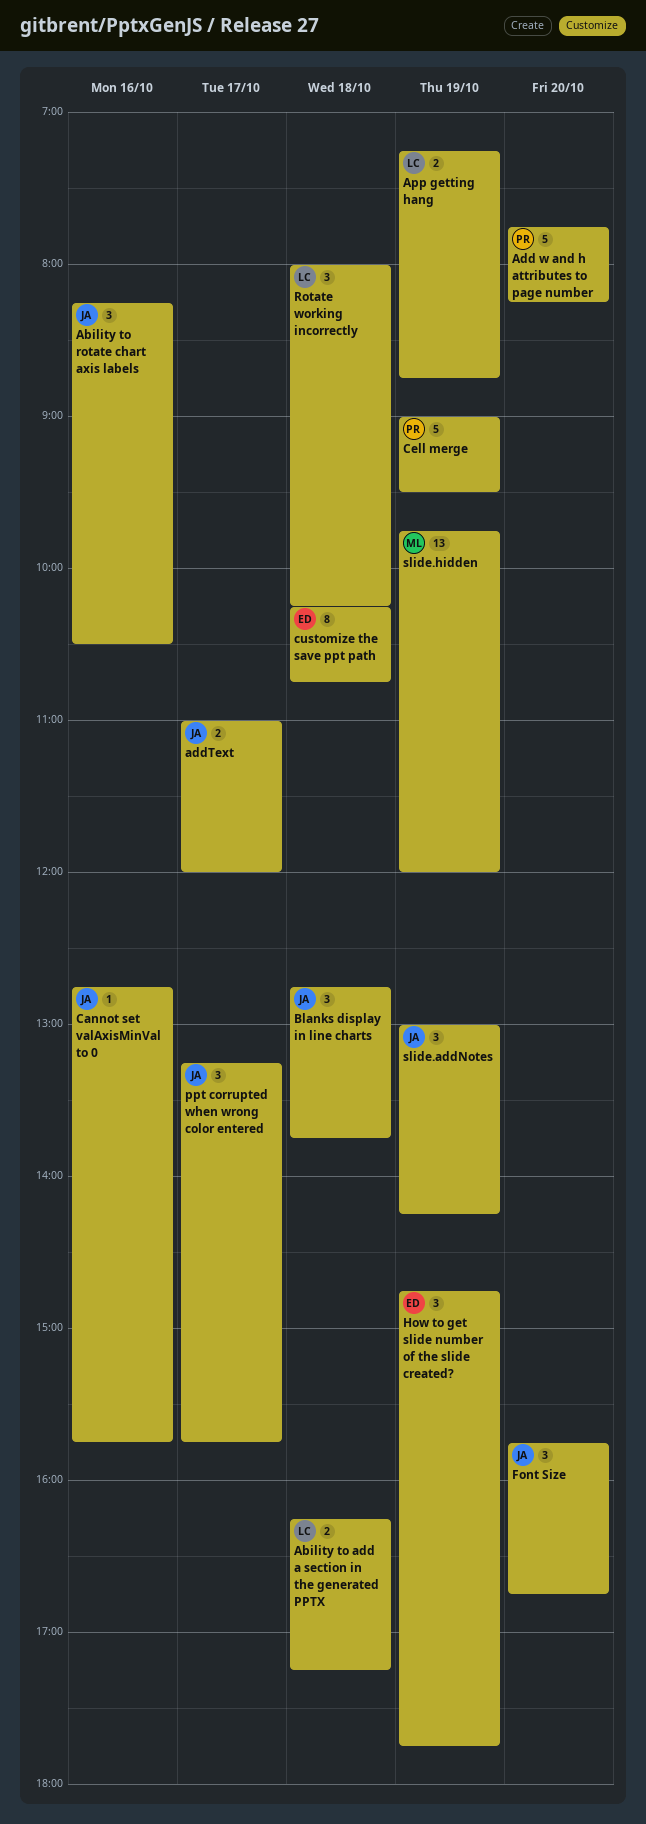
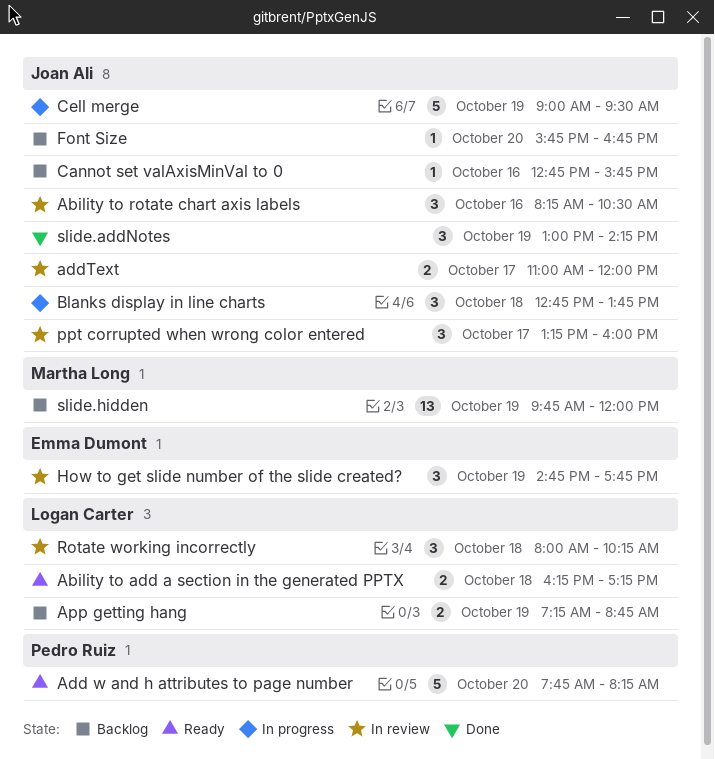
Cell merge, owner: Pedro Ruiz -> Joan Ali
customize the save ppt path: present -> none
Font Size, estimate: 3 -> 1
ppt corrupted when wrong color entered, ends: 15:45 -> 16:00

